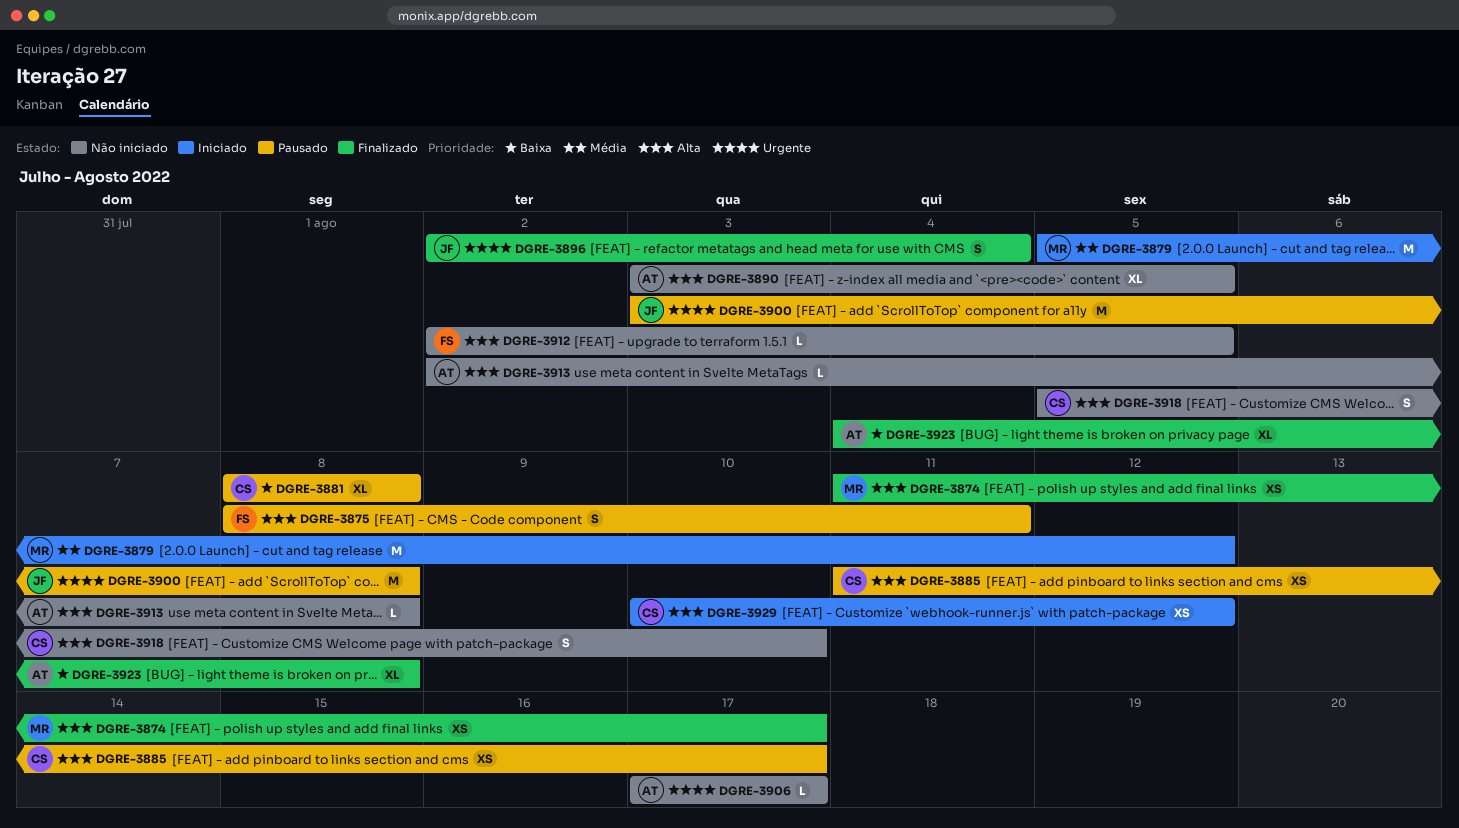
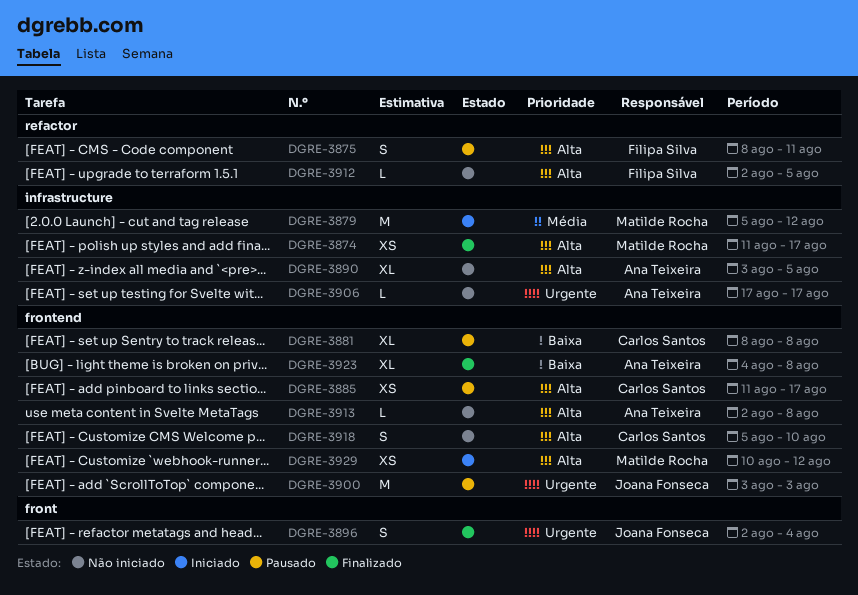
DGRE-3900, due: Aug 8 -> Aug 3
DGRE-3929, owner: Carlos Santos -> Matilde Rocha

